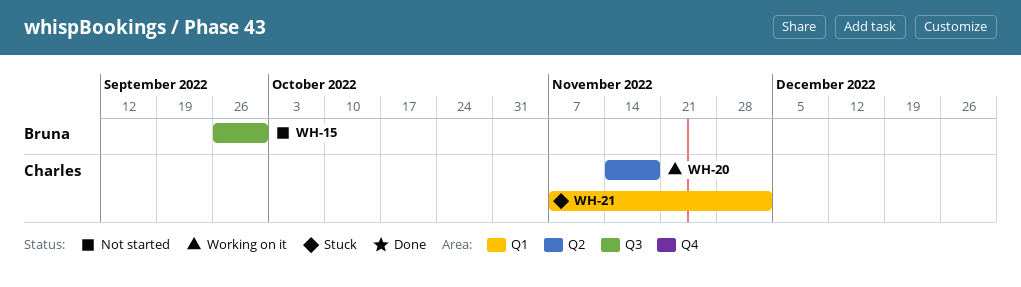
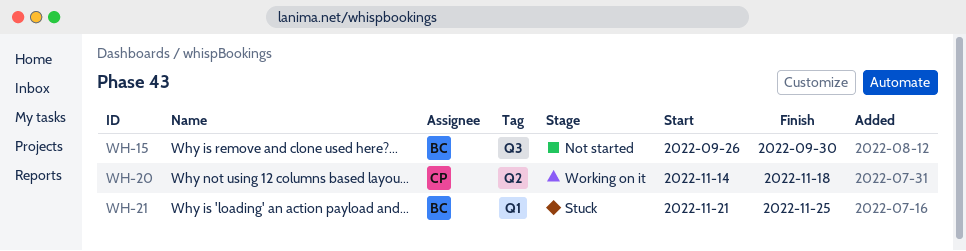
WH-21, owner: Charles -> Bruna
WH-21, start: Nov 7 -> Nov 21
WH-21, due: Dec 2 -> Nov 25

